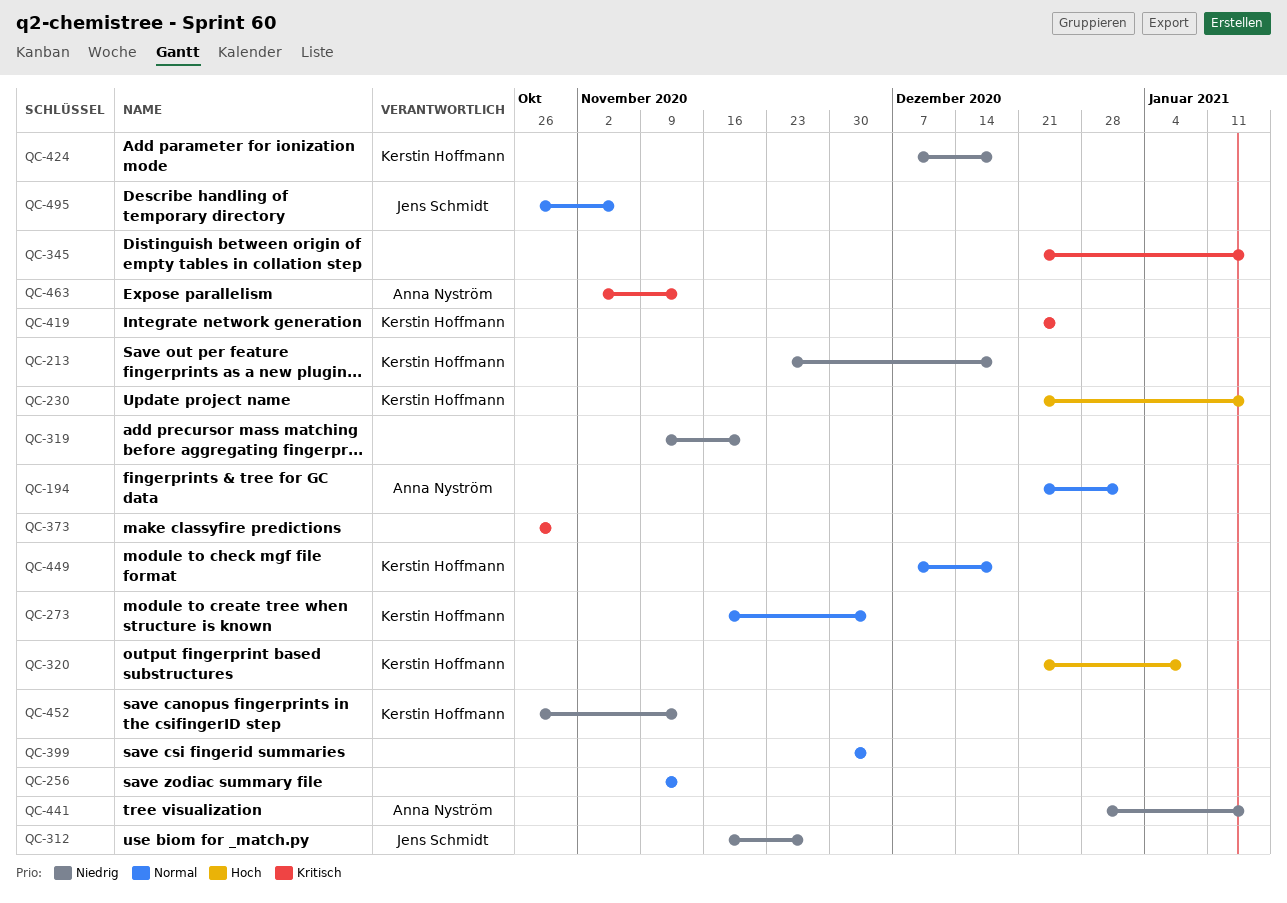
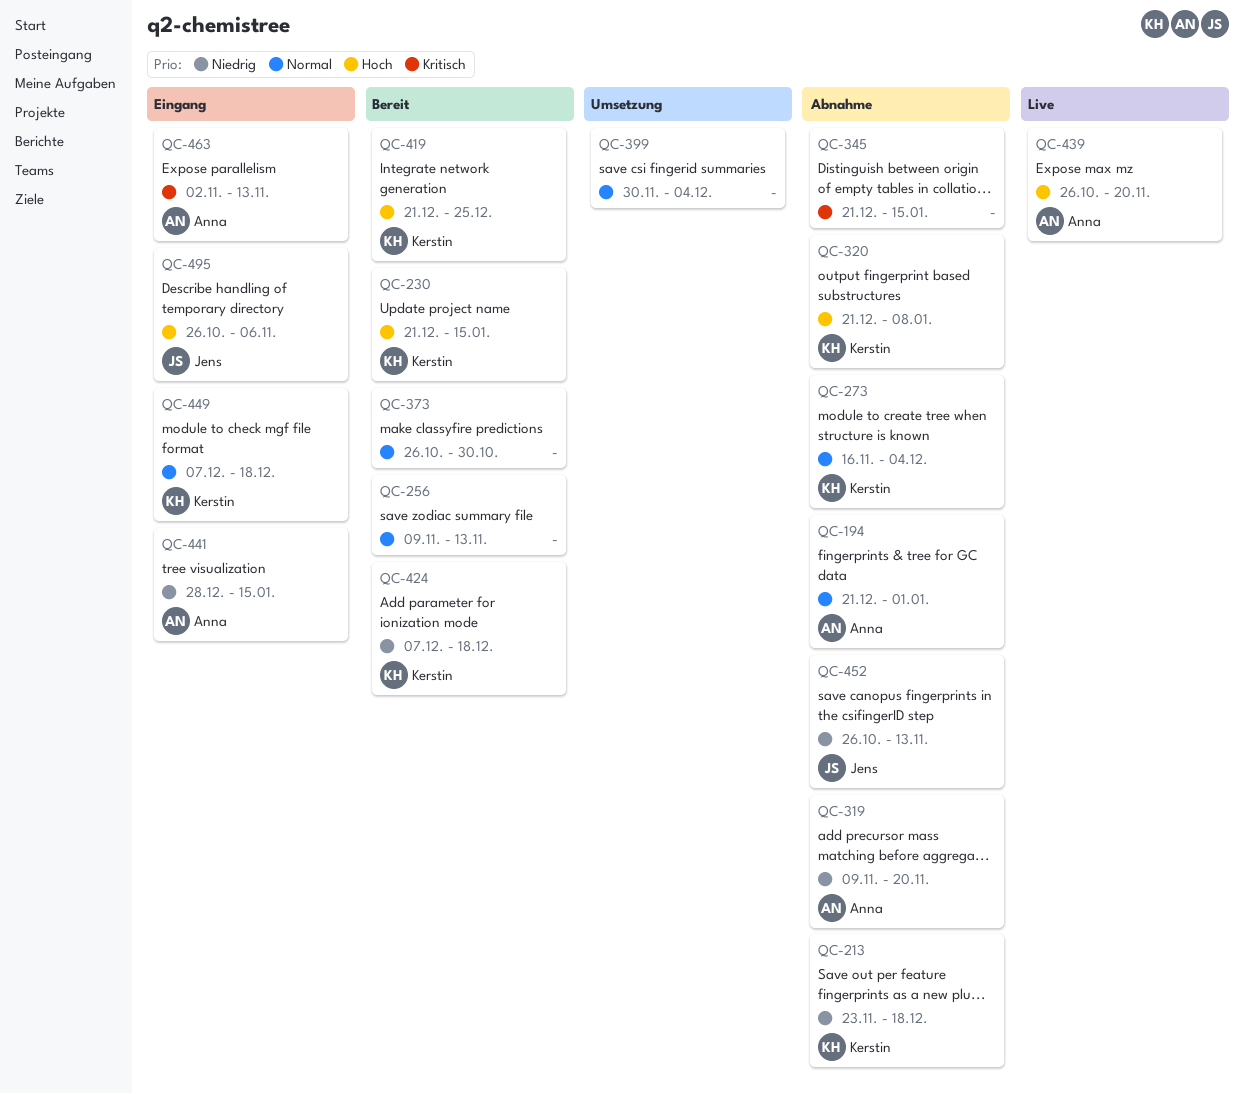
QC-312: present -> none
QC-319, owner: none -> Anna Nyström
QC-373, priority: Kritisch -> Normal
QC-419, priority: Kritisch -> Hoch
QC-439: none -> present
QC-452, owner: Kerstin Hoffmann -> Jens Schmidt
QC-495, priority: Normal -> Hoch

